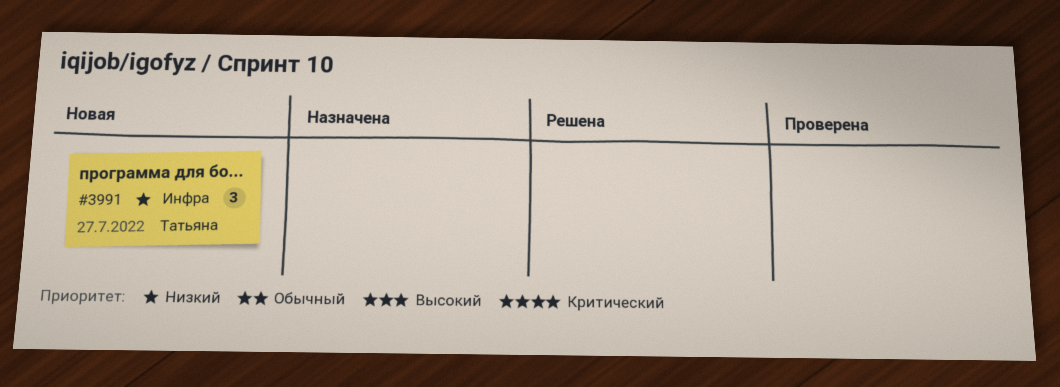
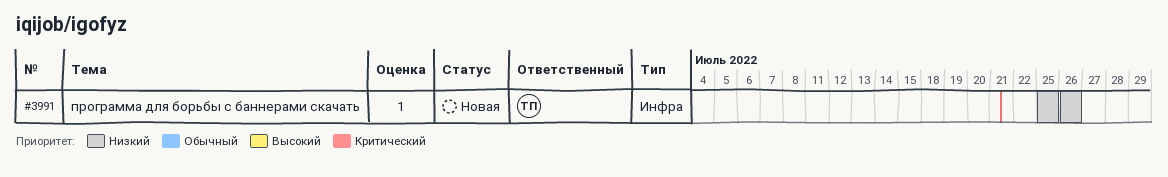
#3991, estimate: 3 -> 1
#3991, due: Jul 27 -> Jul 26

